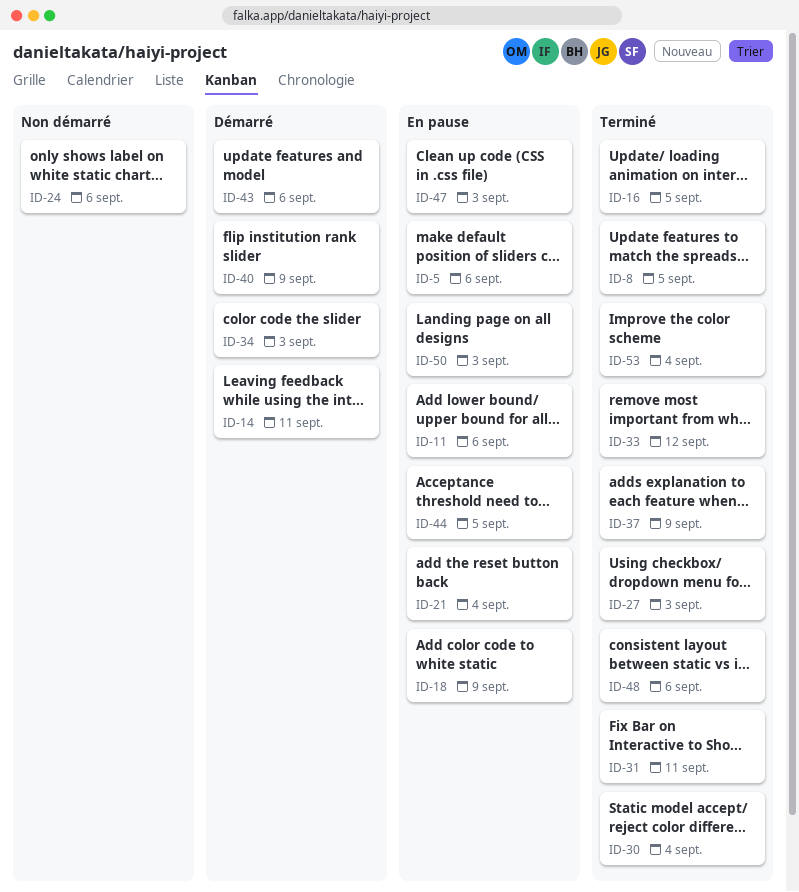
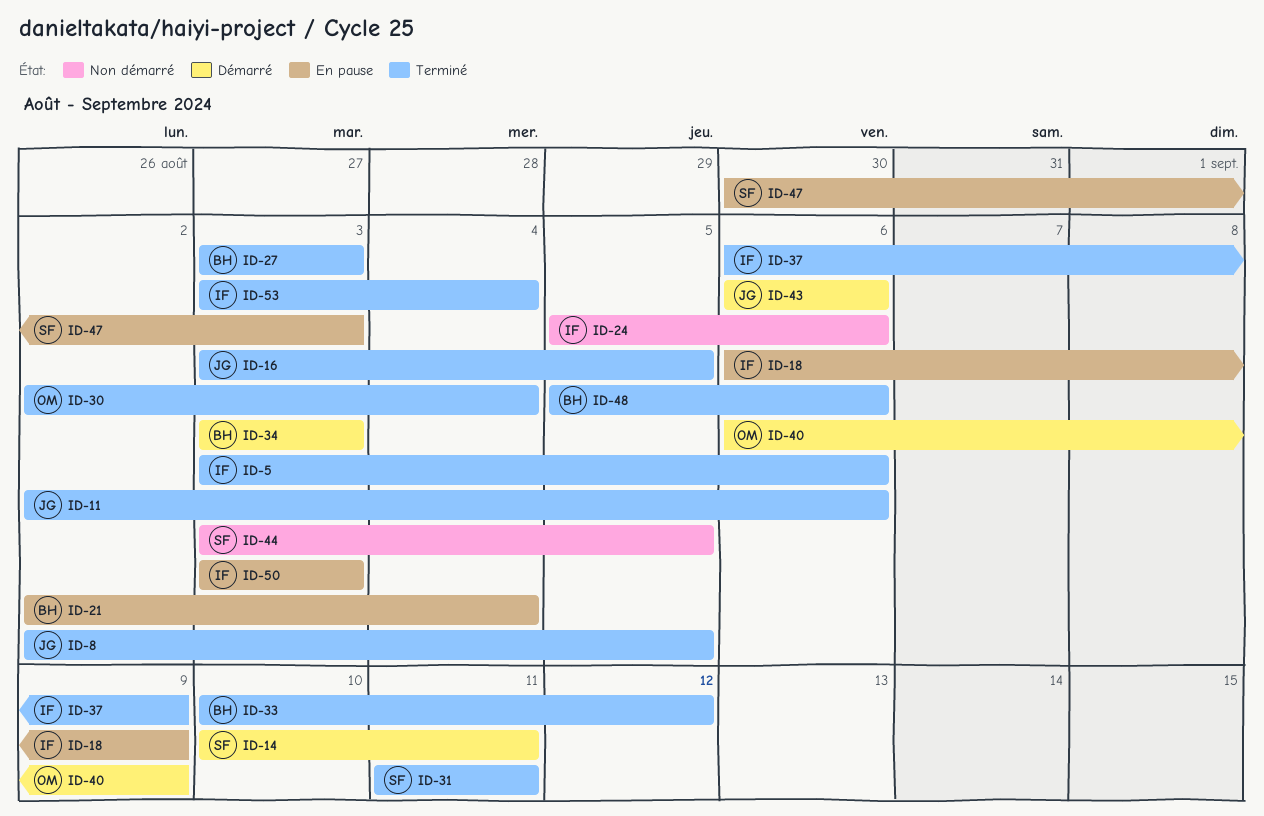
ID-5, status: En pause -> Terminé
ID-11, status: En pause -> Terminé
ID-44, status: En pause -> Non démarré

